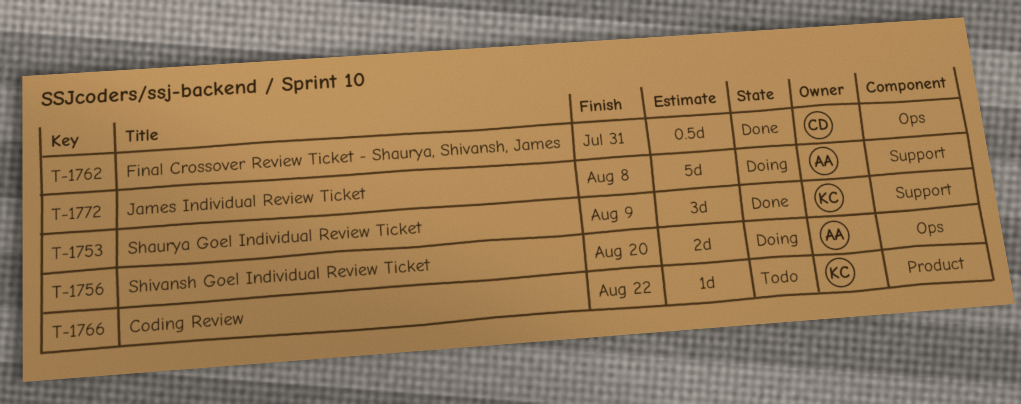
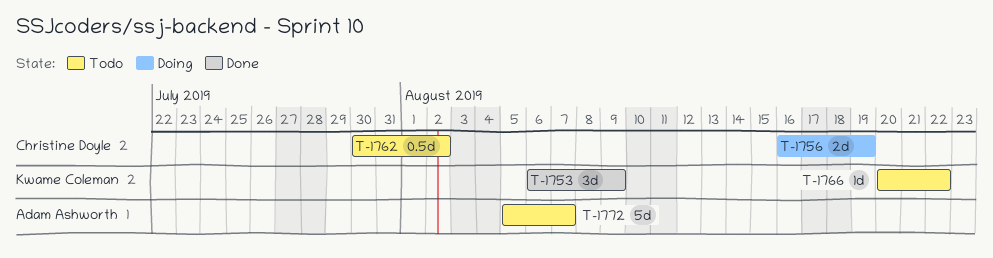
T-1756, owner: Adam Ashworth -> Christine Doyle
T-1756, due: Aug 20 -> Aug 19
T-1762, status: Done -> Todo
T-1762, due: Jul 31 -> Aug 2
T-1772, status: Doing -> Todo
T-1772, due: Aug 8 -> Aug 7

